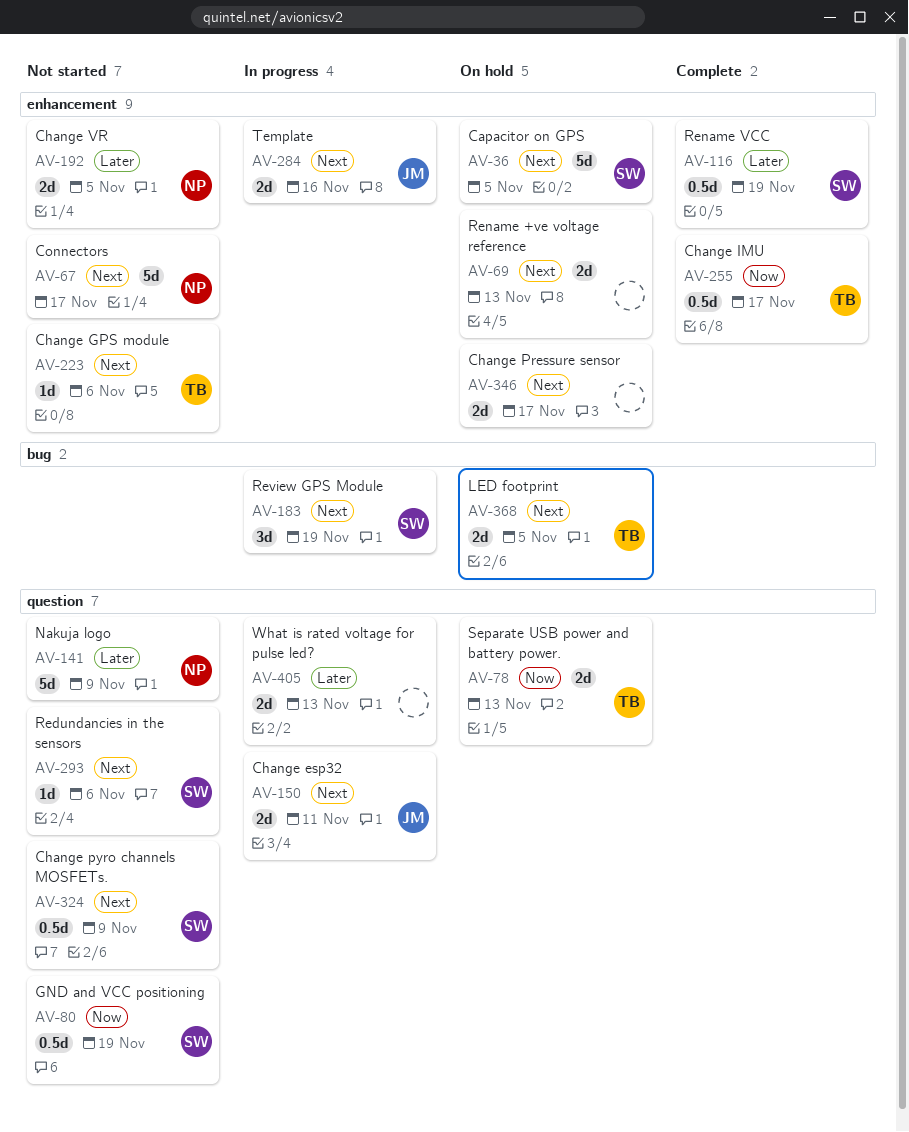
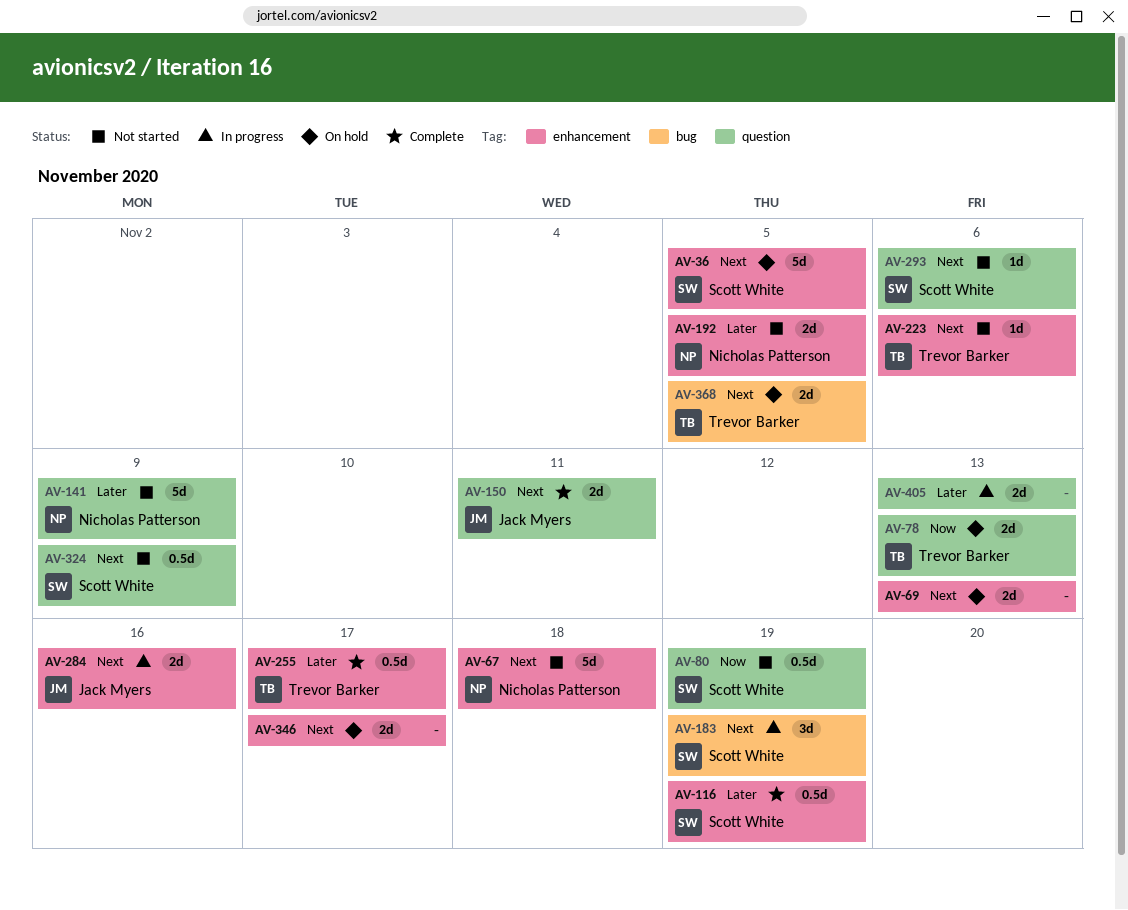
AV-67, due: Nov 17 -> Nov 18
AV-150, status: In progress -> Complete
AV-255, priority: Now -> Later

